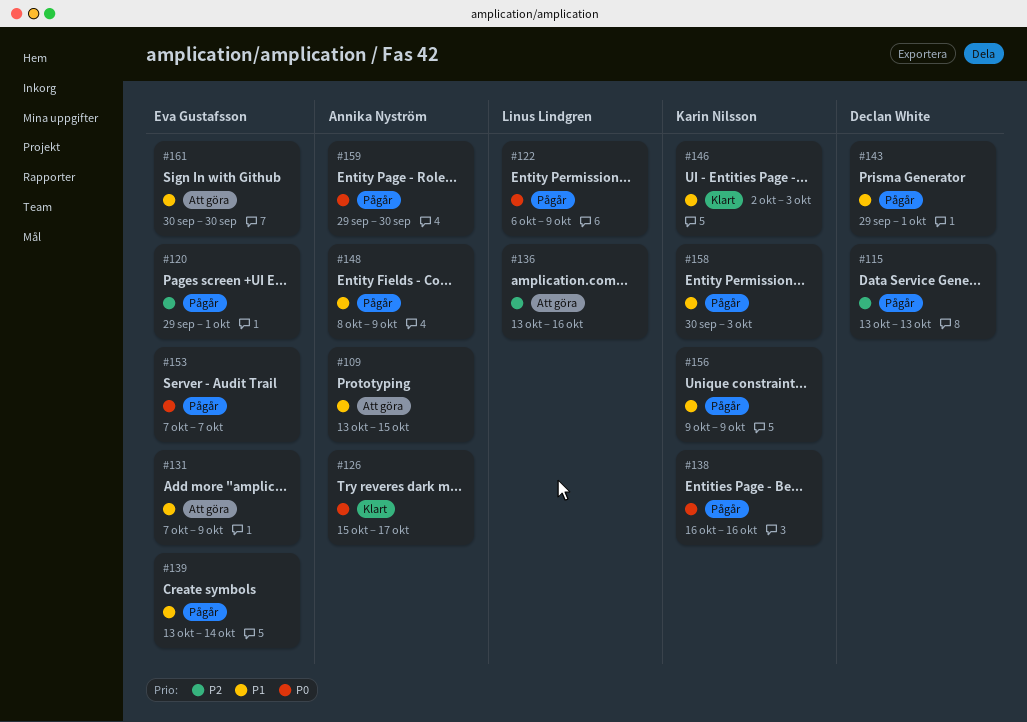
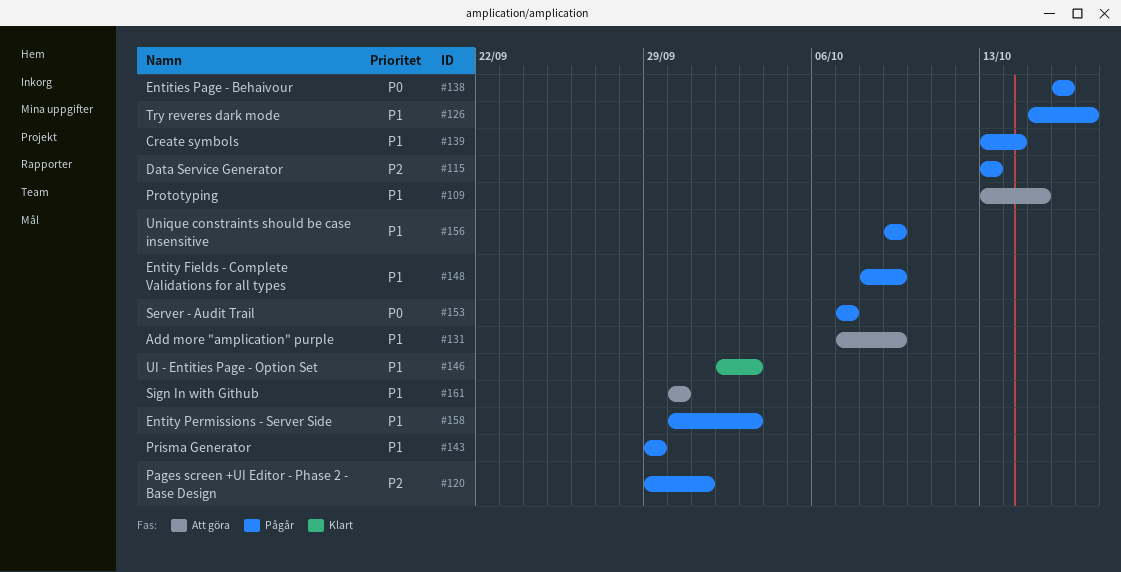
#122: present -> none
#126, status: Klart -> Pågår
#126, priority: P0 -> P1
#136: present -> none
#143, due: Oct 1 -> Sep 29
#159: present -> none

